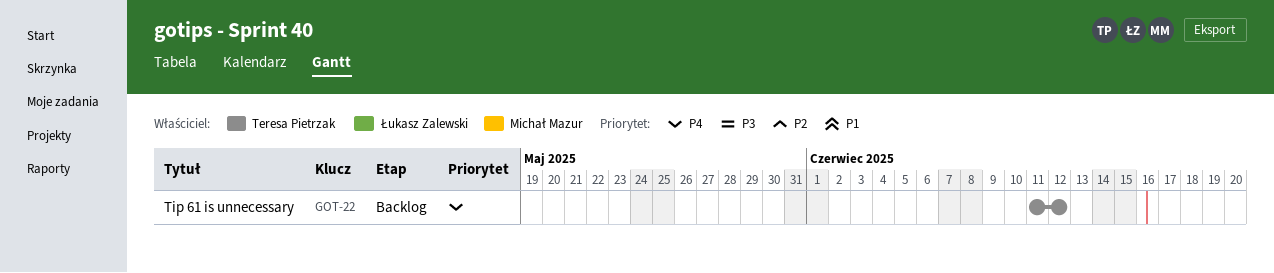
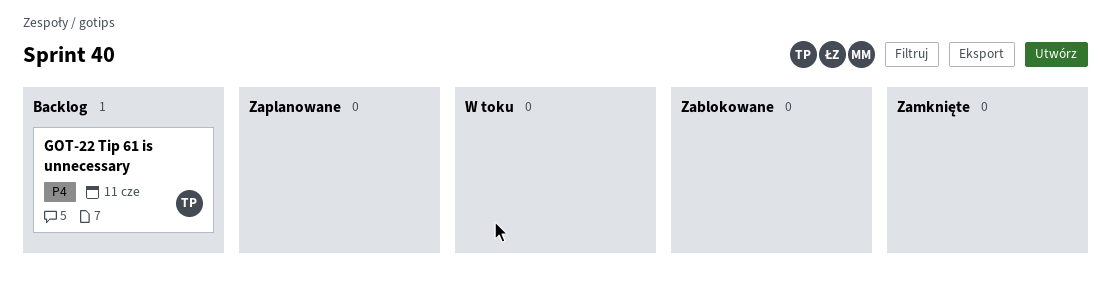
GOT-22, due: Jun 12 -> Jun 11

